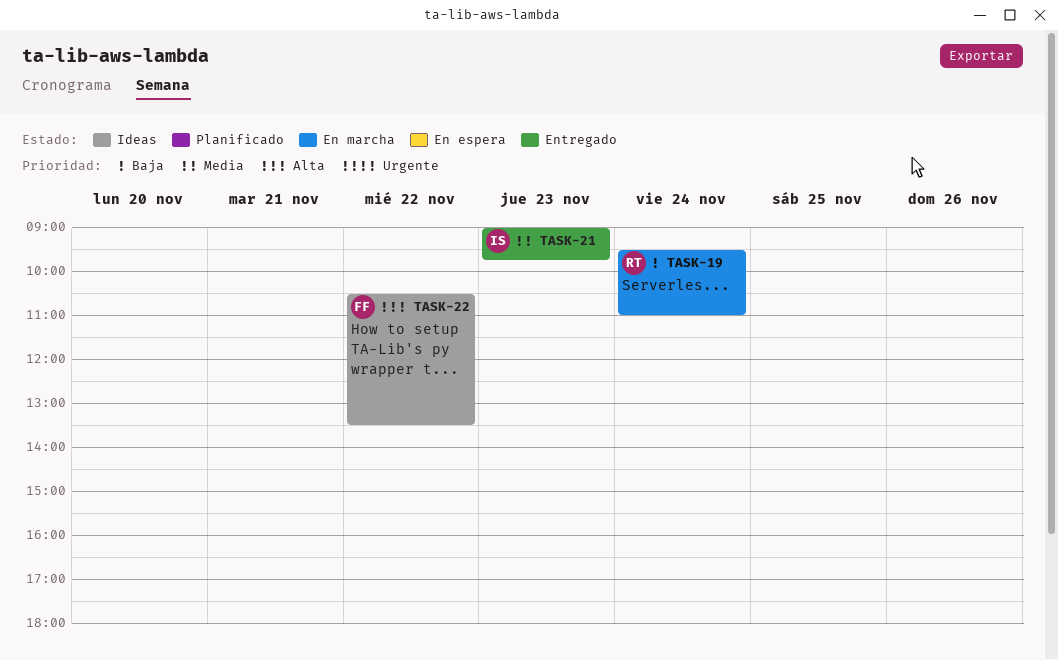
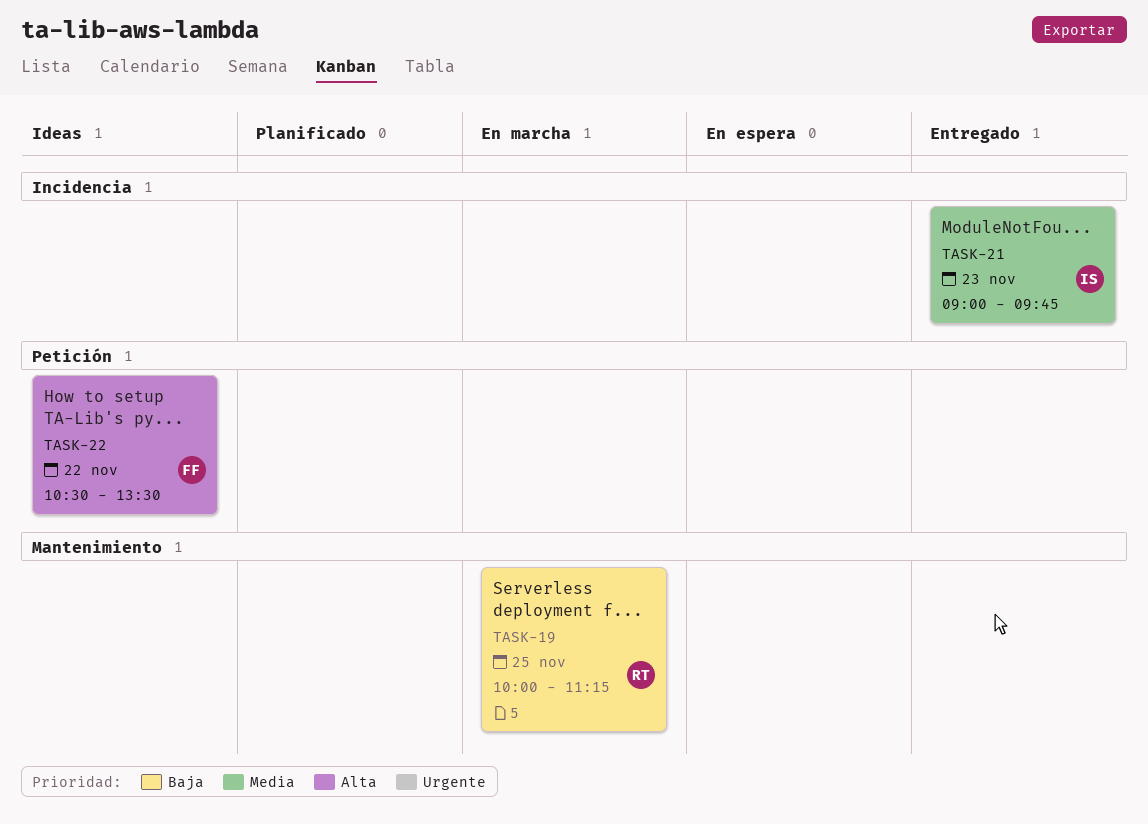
TASK-19, day: Nov 24 -> Nov 25
TASK-19, begins: 09:30 -> 10:00
TASK-19, ends: 11:00 -> 11:15

